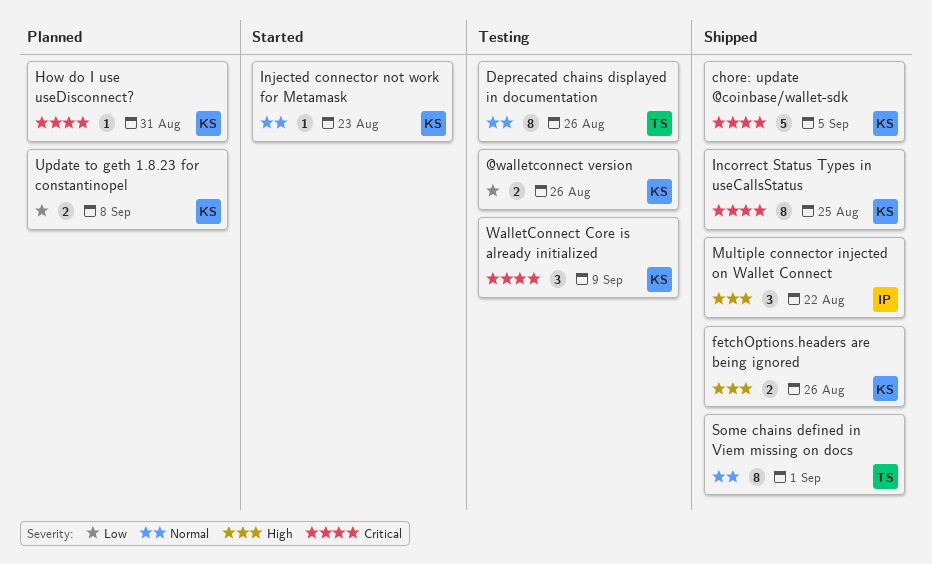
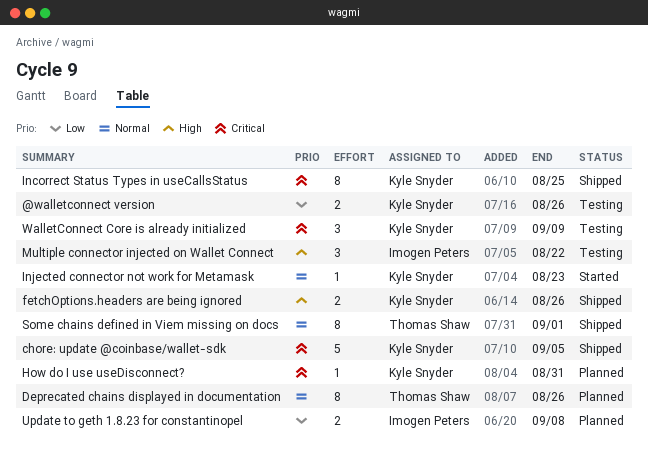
Deprecated chains displayed in documentation, status: Testing -> Planned
Multiple connector injected on Wallet Connect, status: Shipped -> Testing
Update to geth 1.8.23 for constantinopel, owner: Kyle Snyder -> Imogen Peters

